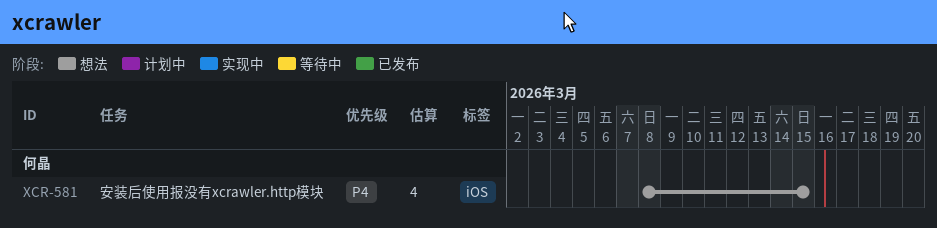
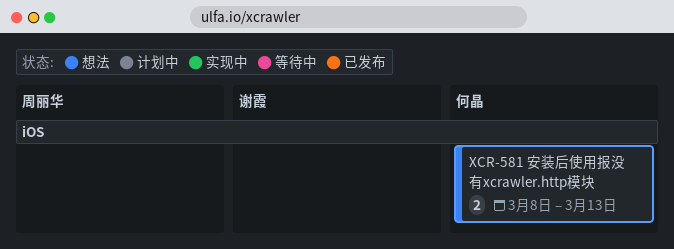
XCR-581, estimate: 4 -> 2
XCR-581, due: Mar 15 -> Mar 13

